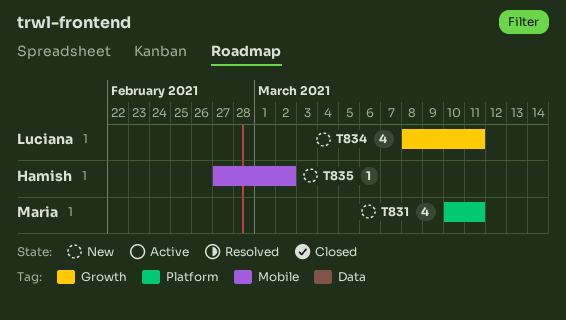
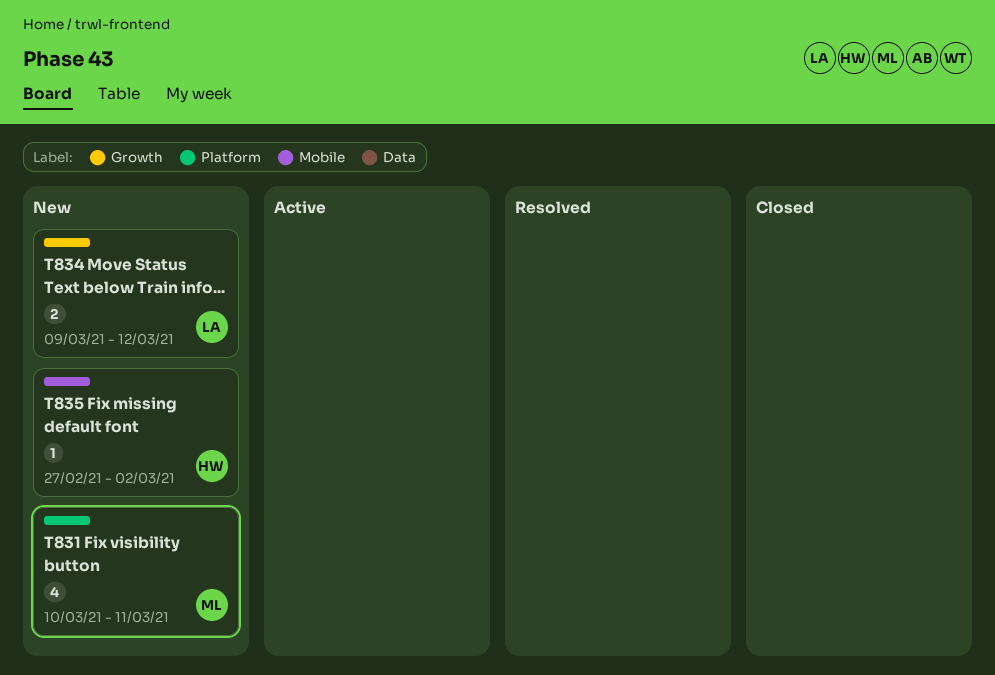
T834, estimate: 4 -> 2
T834, start: Mar 8 -> Mar 9
T834, due: Mar 11 -> Mar 12

